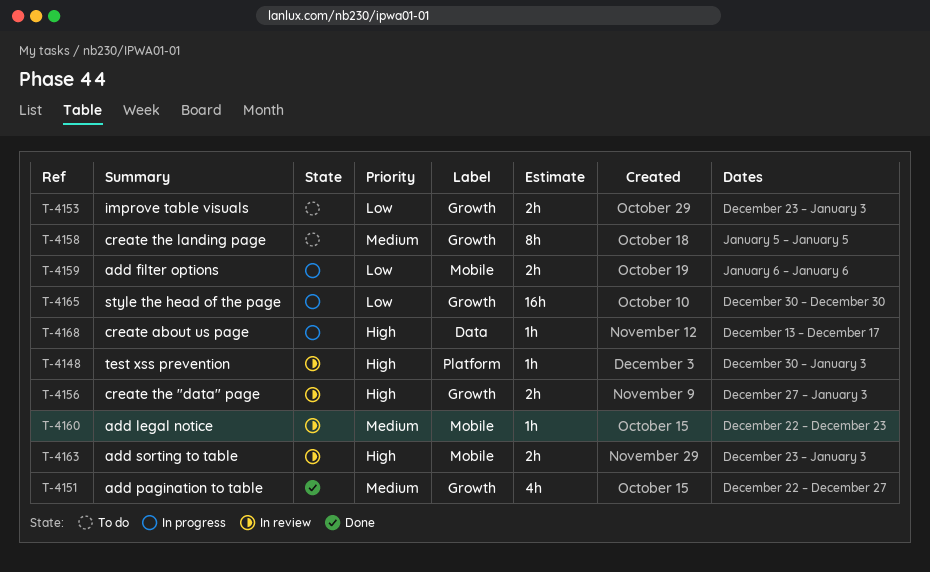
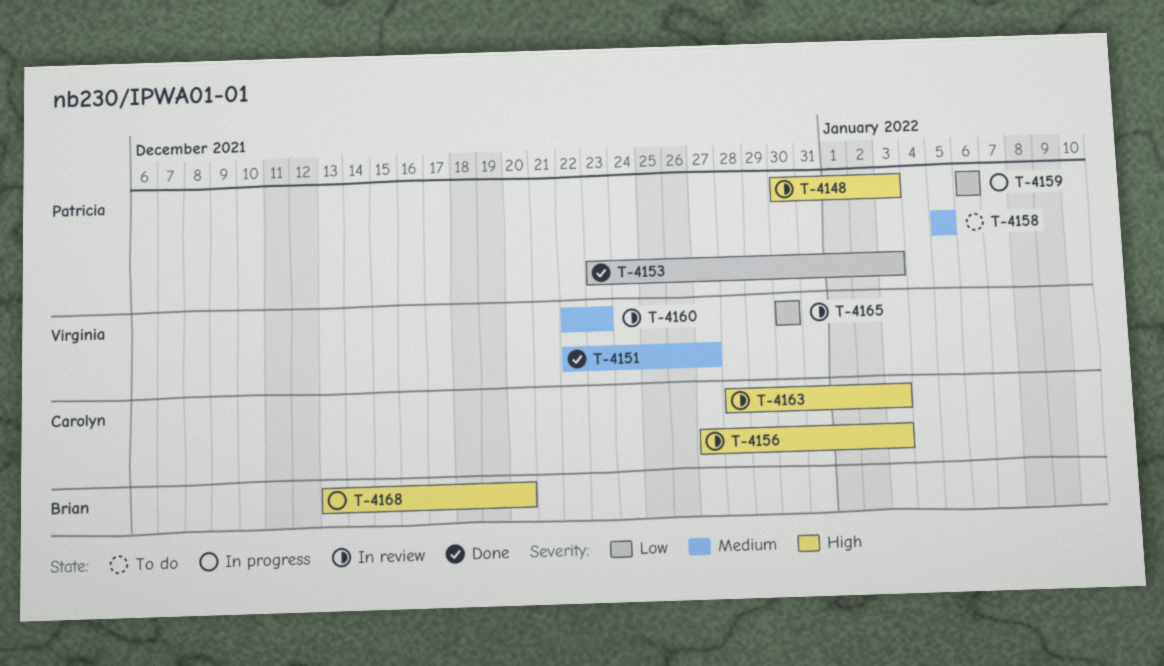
T-4153, status: To do -> Done
T-4163, start: Dec 23 -> Dec 28
T-4165, status: In progress -> In review
T-4168, due: Dec 17 -> Dec 20

